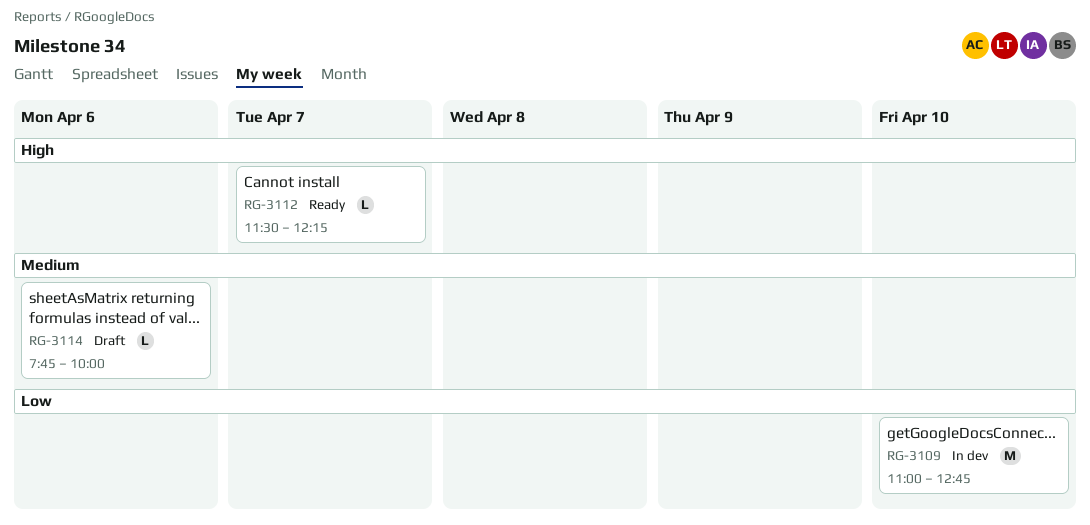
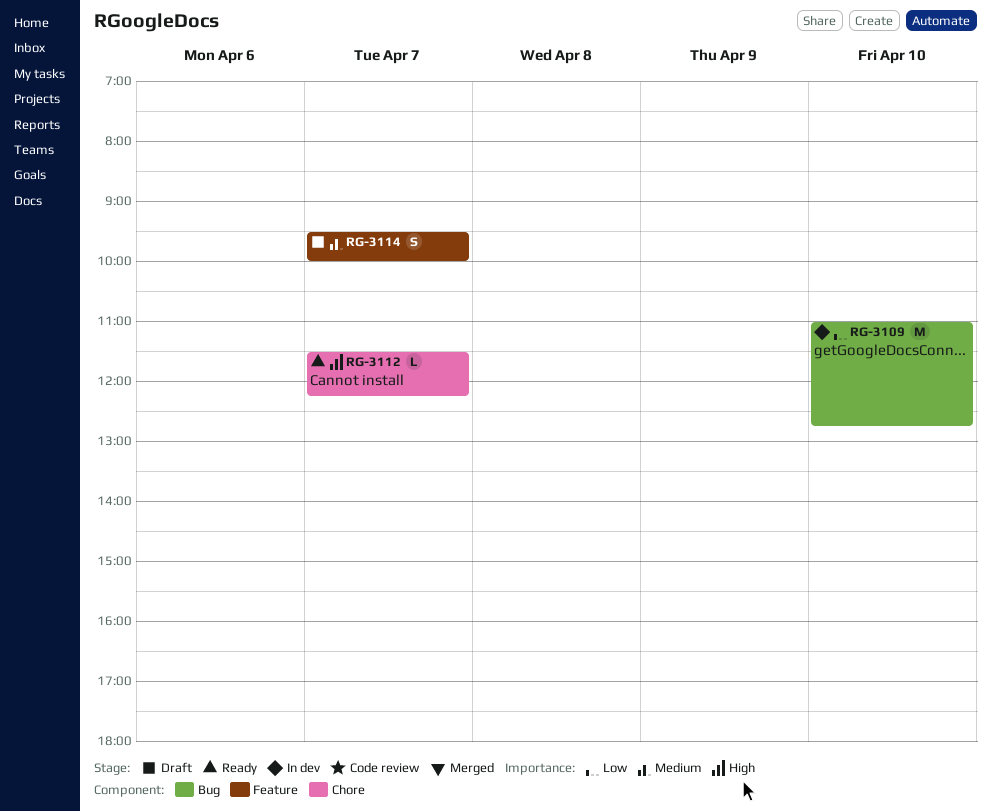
RG-3114, estimate: L -> S
RG-3114, day: Apr 6 -> Apr 7
RG-3114, begins: 07:45 -> 09:30

